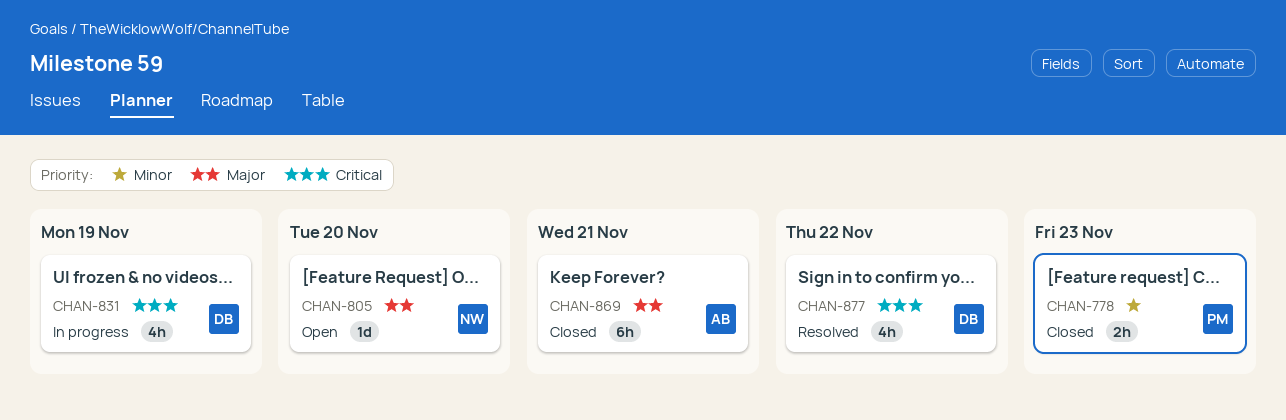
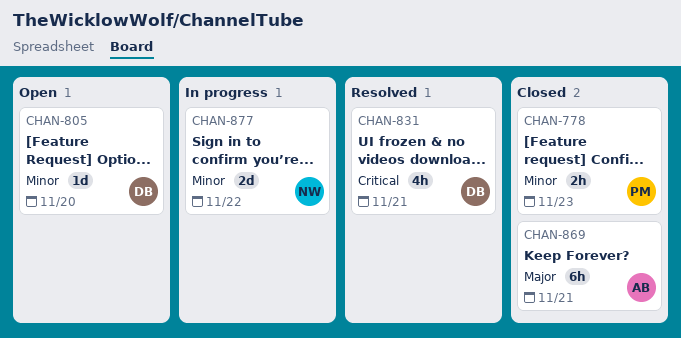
CHAN-805, owner: NW -> DB
CHAN-805, priority: Major -> Minor
CHAN-831, status: In progress -> Resolved
CHAN-831, due: Nov 19 -> Nov 21
CHAN-877, status: Resolved -> In progress
CHAN-877, owner: DB -> NW
CHAN-877, priority: Critical -> Minor
CHAN-877, estimate: 4h -> 2d

